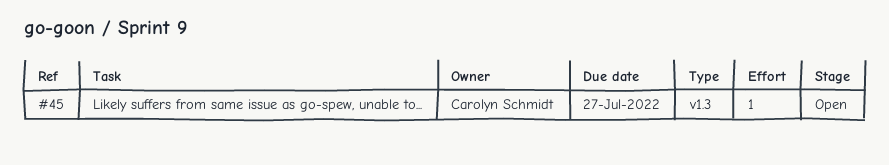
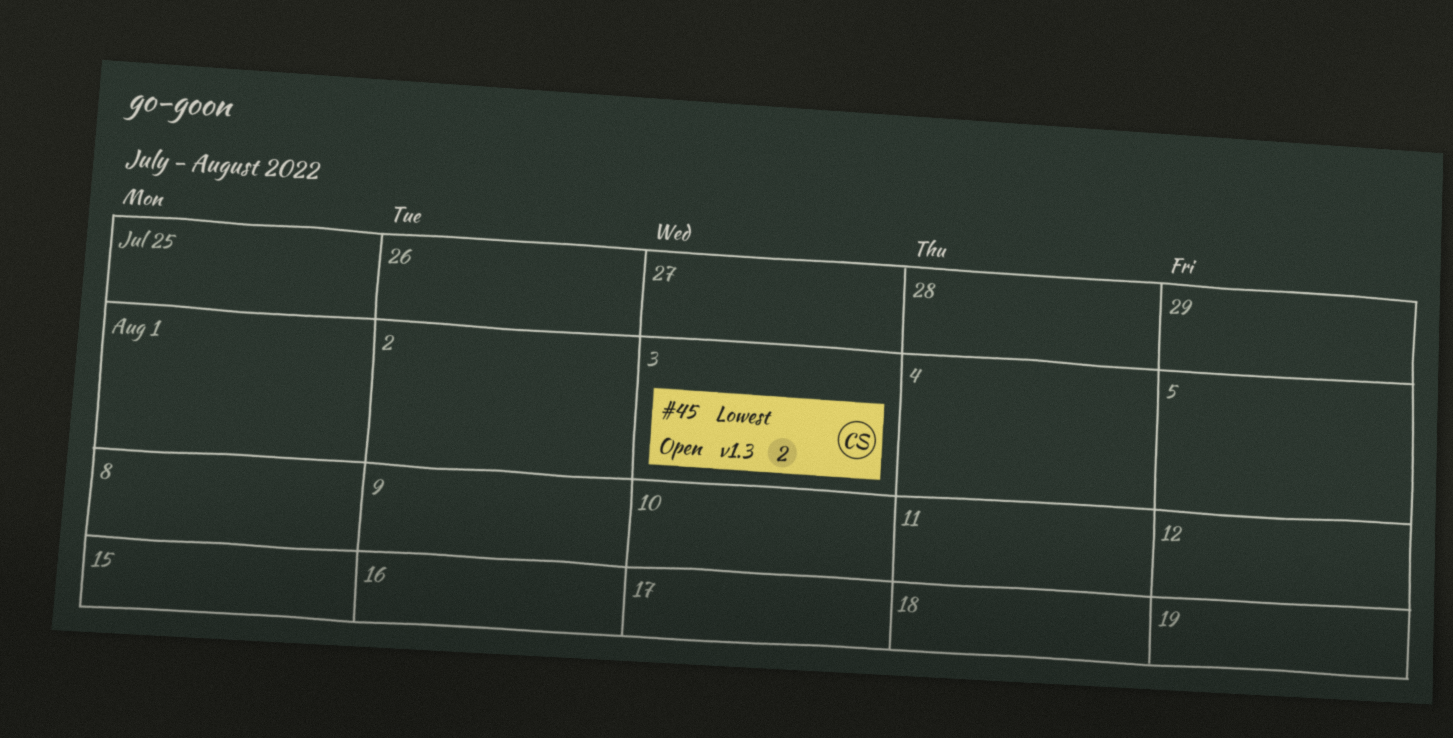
#45, estimate: 1 -> 2
#45, due: Jul 27 -> Aug 3

